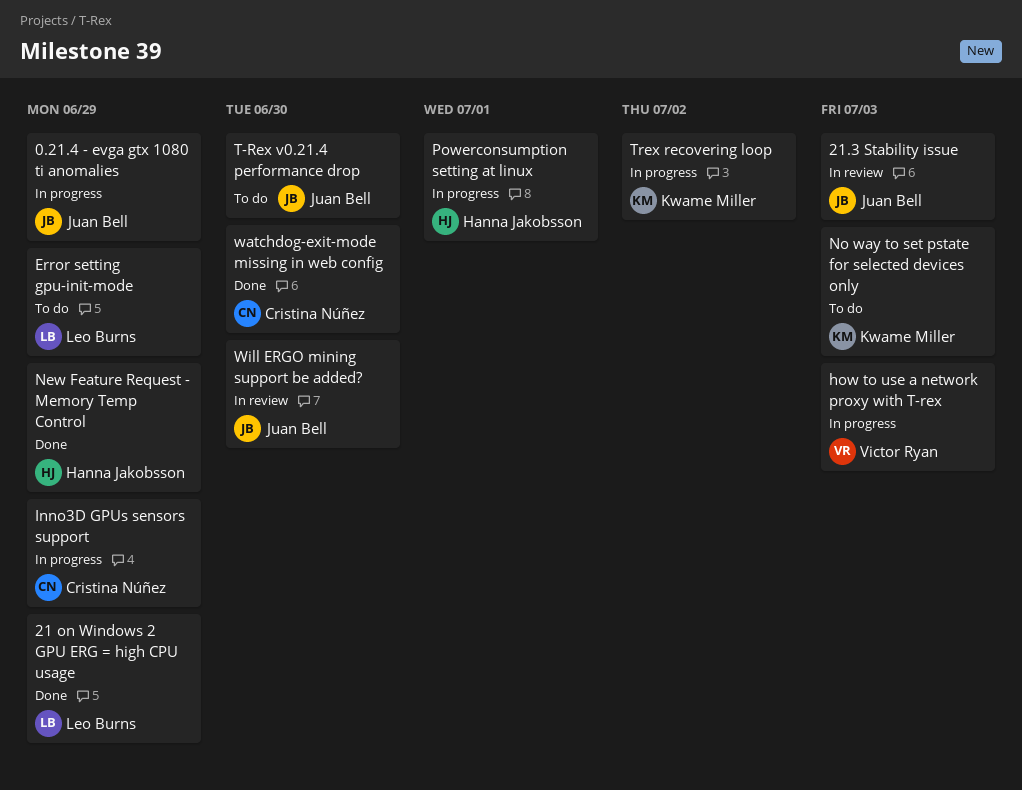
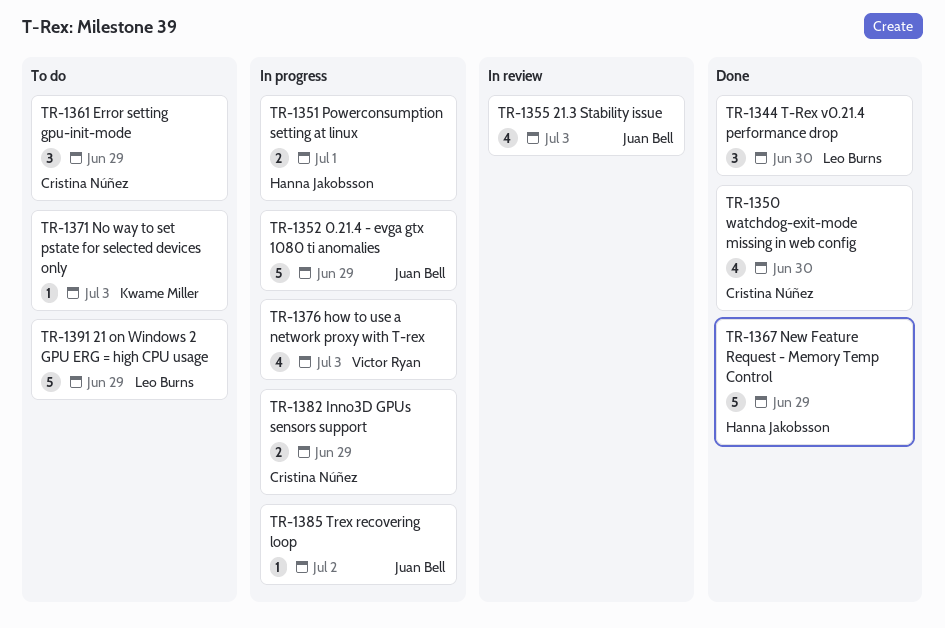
21 on Windows 2 GPU ERG = high CPU usage, status: Done -> To do
Error setting gpu-init-mode, owner: Leo Burns -> Cristina Núñez
T-Rex v0.21.4 performance drop, status: To do -> Done
T-Rex v0.21.4 performance drop, owner: Juan Bell -> Leo Burns
Trex recovering loop, owner: Kwame Miller -> Juan Bell
Will ERGO mining support be added?: present -> none

